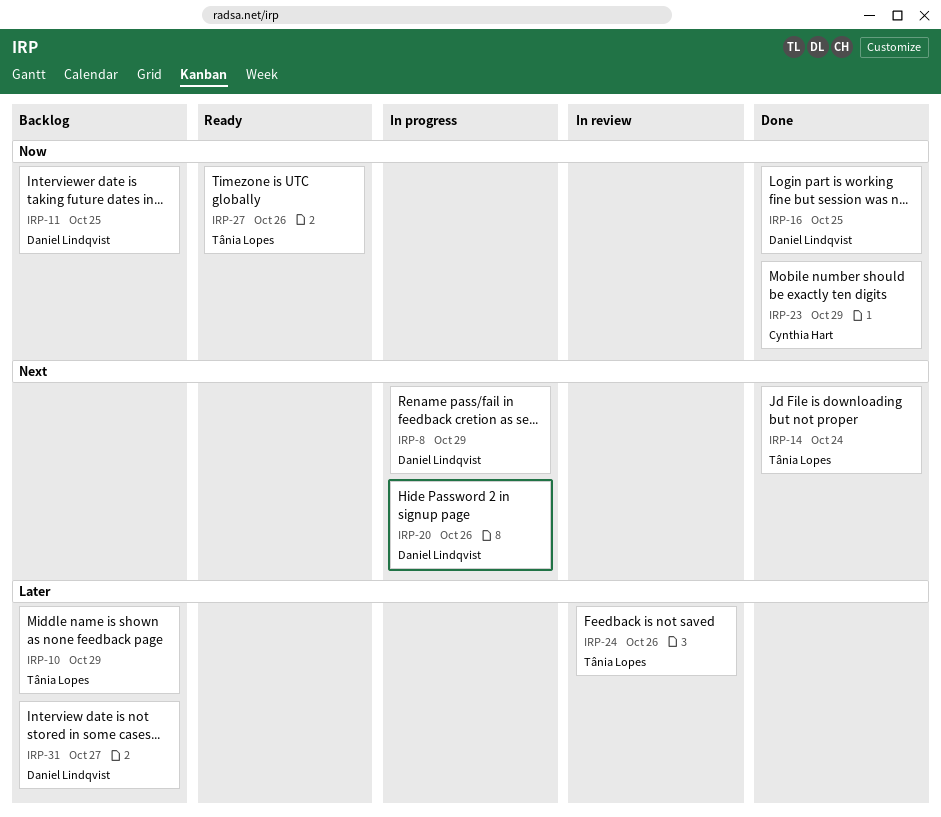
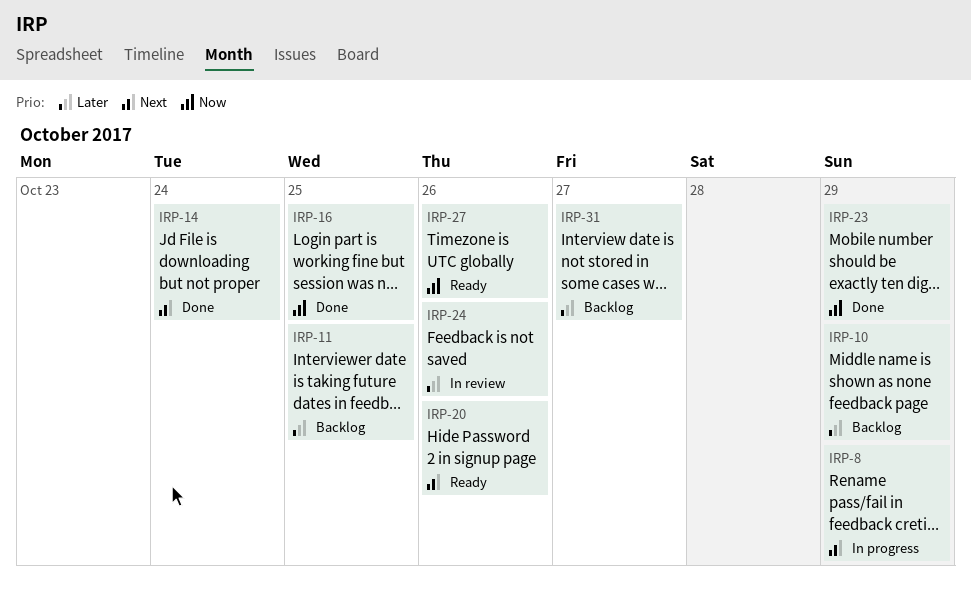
IRP-11, priority: Now -> Later
IRP-20, status: In progress -> Ready

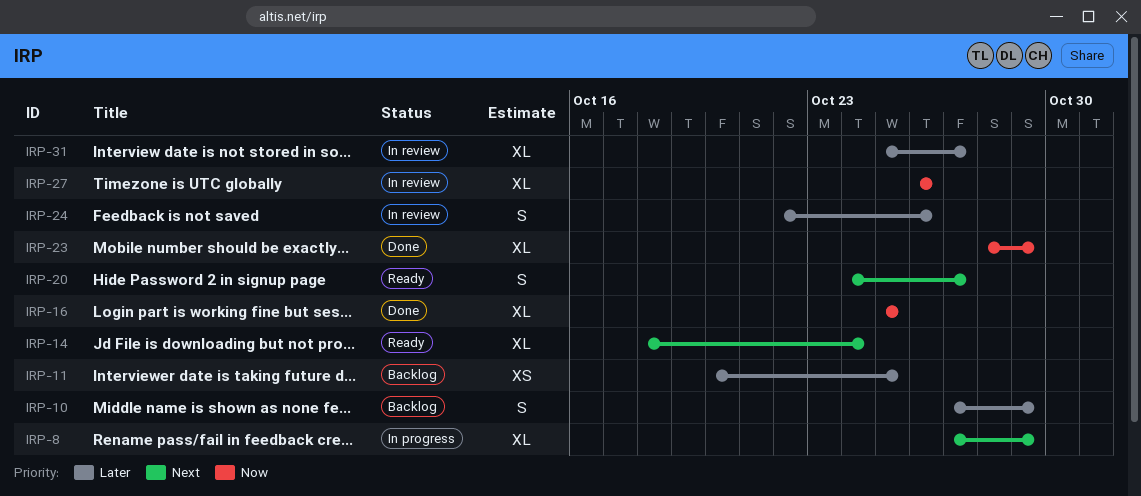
IRP-14, status: Done -> Ready
IRP-20, due: Oct 26 -> Oct 27
IRP-27, status: Ready -> In review
IRP-31, status: Backlog -> In review

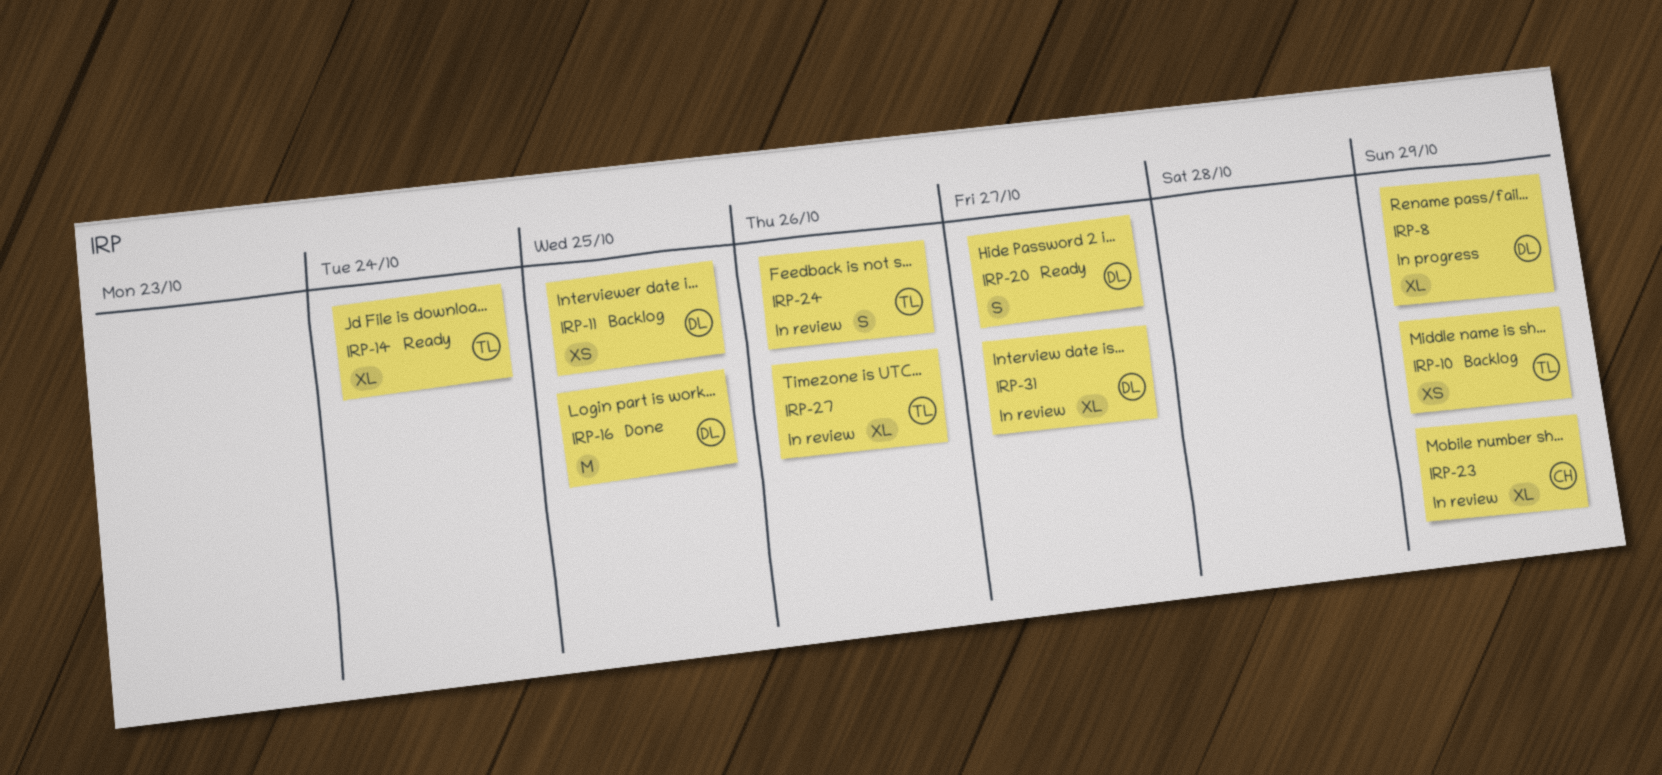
IRP-10, estimate: S -> XS
IRP-16, estimate: XL -> M
IRP-23, status: Done -> In review

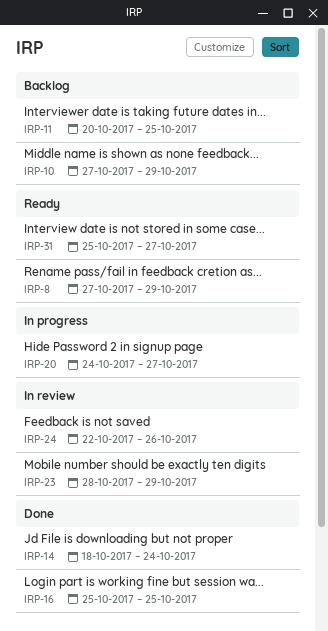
IRP-8, status: In progress -> Ready
IRP-14, status: Ready -> Done
IRP-20, status: Ready -> In progress
IRP-27: present -> none
IRP-31, status: In review -> Ready

